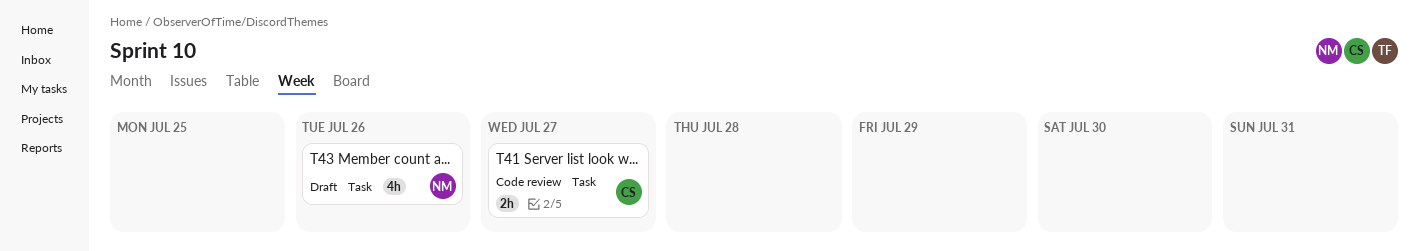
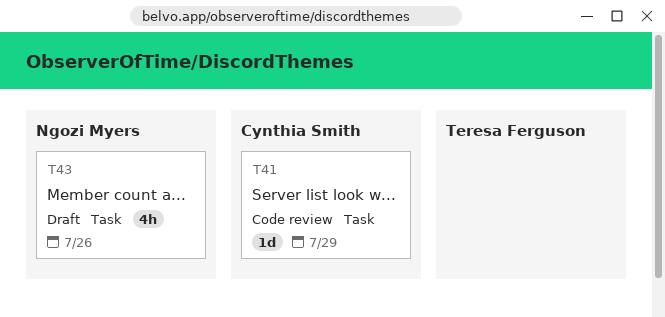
T41, estimate: 2h -> 1d
T41, due: Jul 27 -> Jul 29

